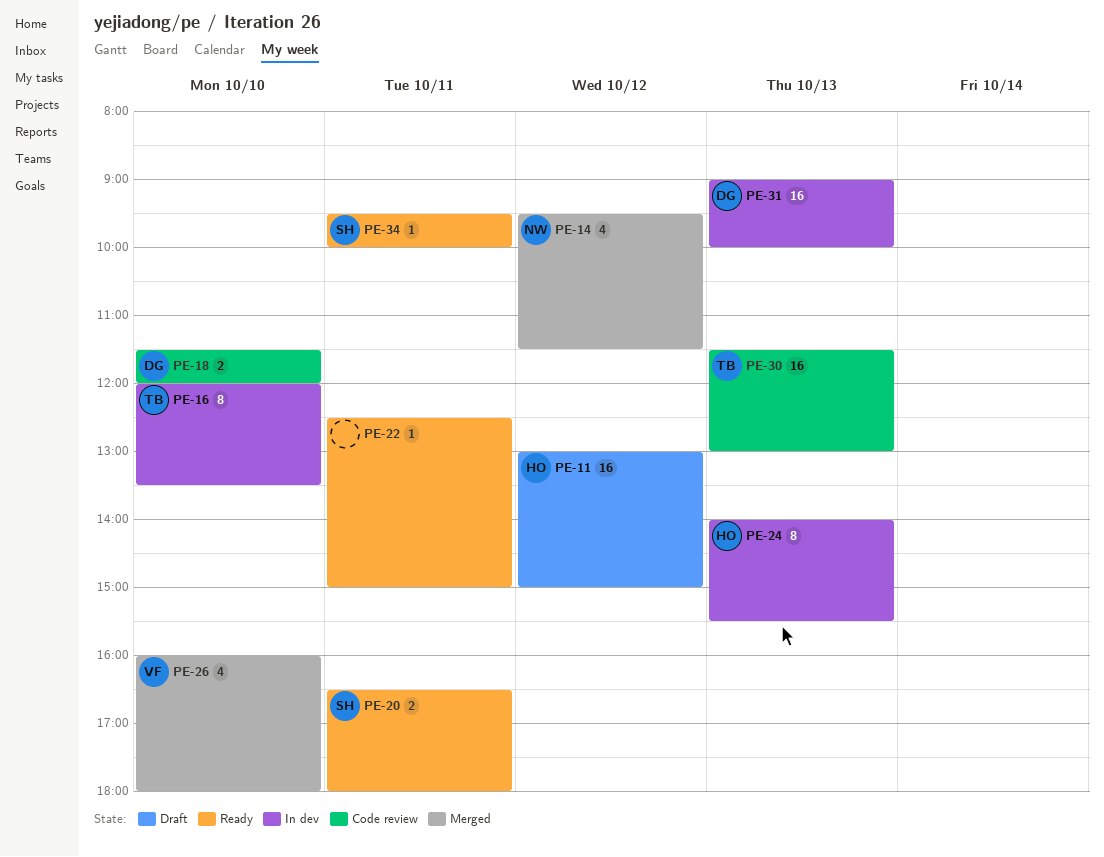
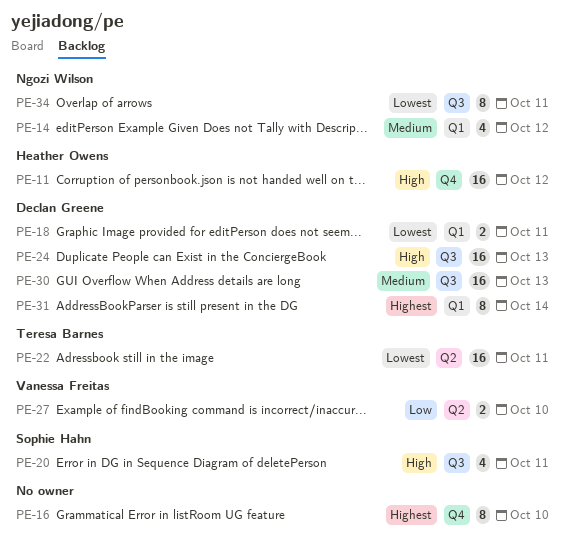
PE-16, owner: Teresa Barnes -> none
PE-18, day: Oct 10 -> Oct 11
PE-20, estimate: 2 -> 4
PE-22, owner: none -> Teresa Barnes
PE-22, estimate: 1 -> 16
PE-24, owner: Heather Owens -> Declan Greene
PE-24, estimate: 8 -> 16
PE-26: present -> none
PE-27: none -> present
PE-30, owner: Teresa Barnes -> Declan Greene
PE-31, estimate: 16 -> 8
PE-31, day: Oct 13 -> Oct 14
PE-34, owner: Sophie Hahn -> Ngozi Wilson
PE-34, estimate: 1 -> 8

